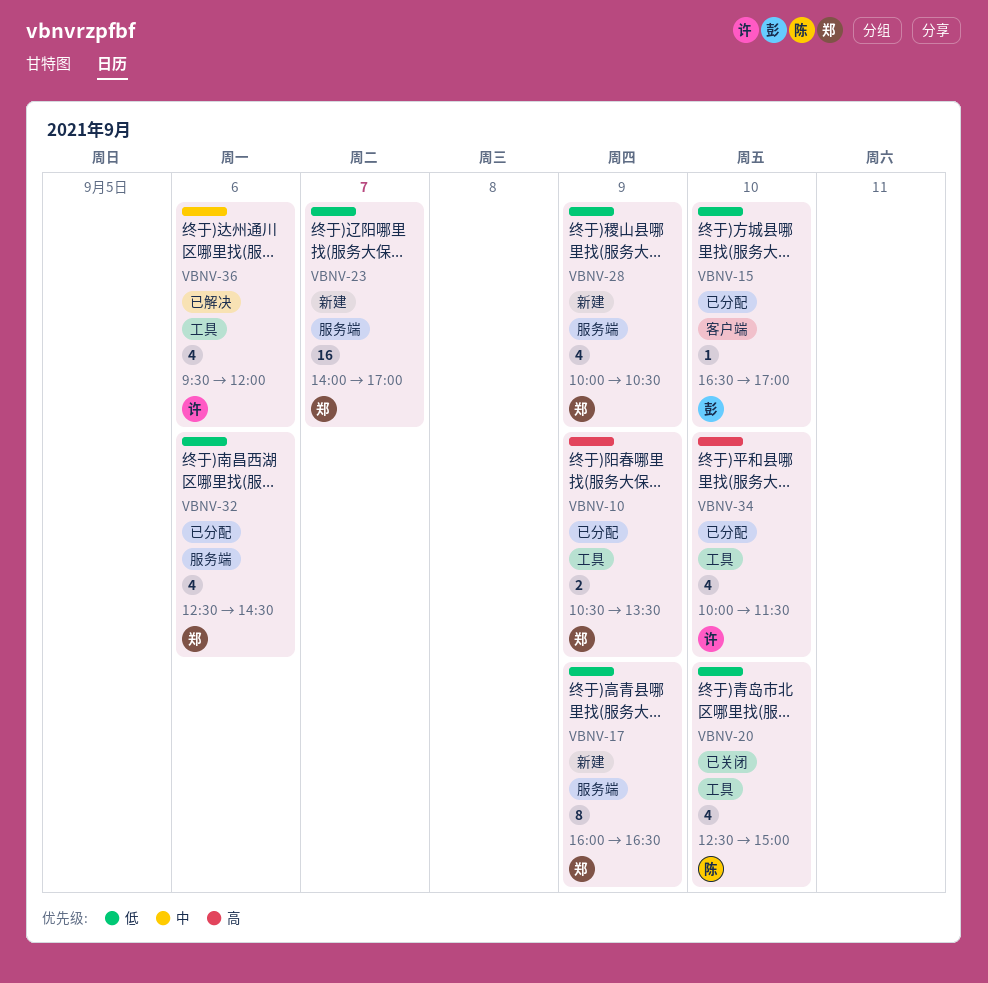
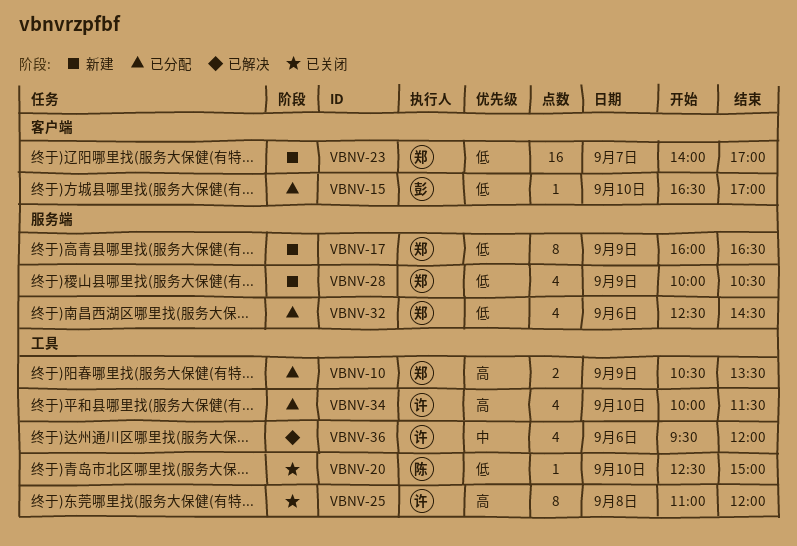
VBNV-20, estimate: 4 -> 1
VBNV-23, label: 服务端 -> 客户端
VBNV-25: none -> present

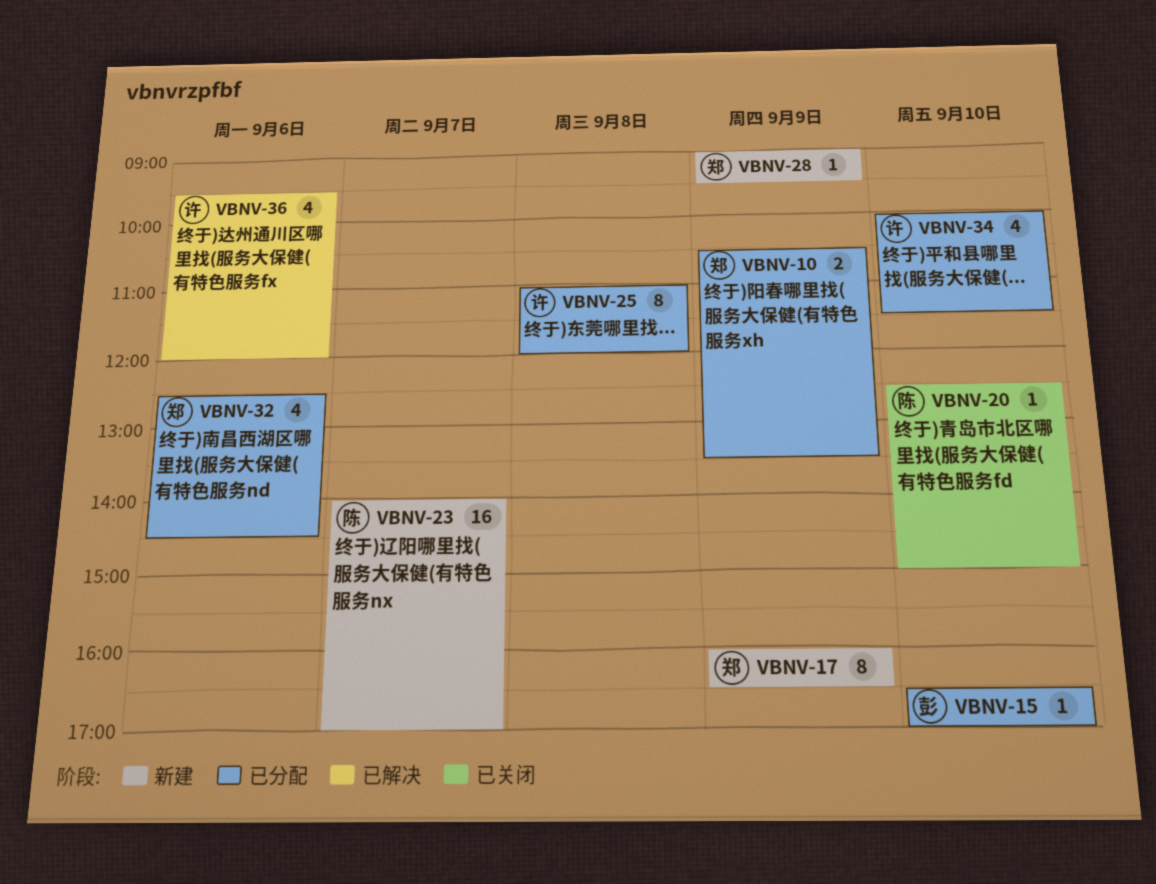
VBNV-23, owner: 郑 -> 陈
VBNV-25, status: 已关闭 -> 已分配
VBNV-28, estimate: 4 -> 1
VBNV-28, begins: 10:00 -> 09:00
VBNV-28, ends: 10:30 -> 09:30

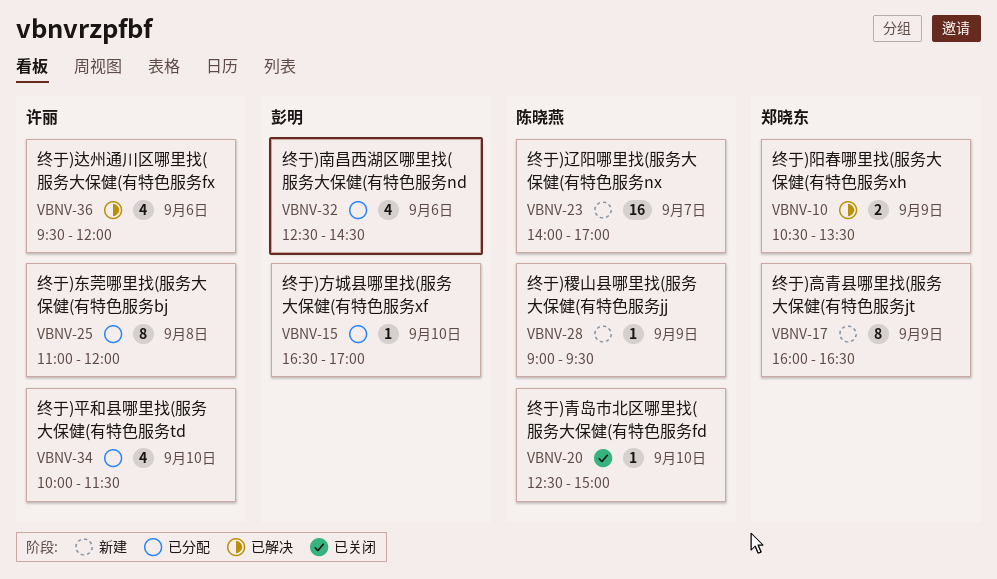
VBNV-10, status: 已分配 -> 已解决
VBNV-28, owner: 郑晓东 -> 陈晓燕
VBNV-32, owner: 郑晓东 -> 彭明

